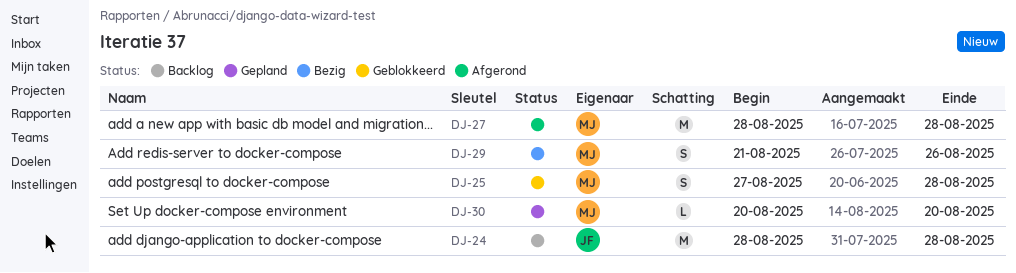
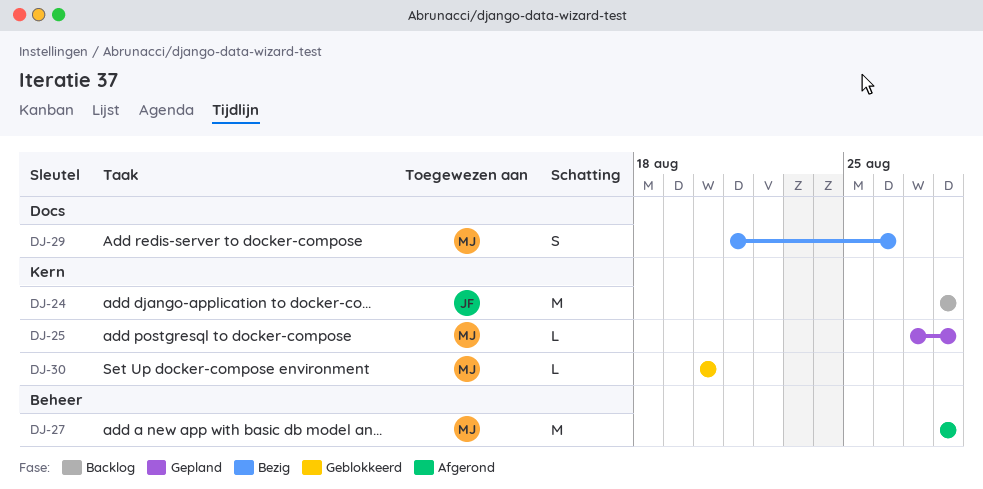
DJ-25, status: Geblokkeerd -> Gepland
DJ-25, estimate: S -> L
DJ-30, status: Gepland -> Geblokkeerd

